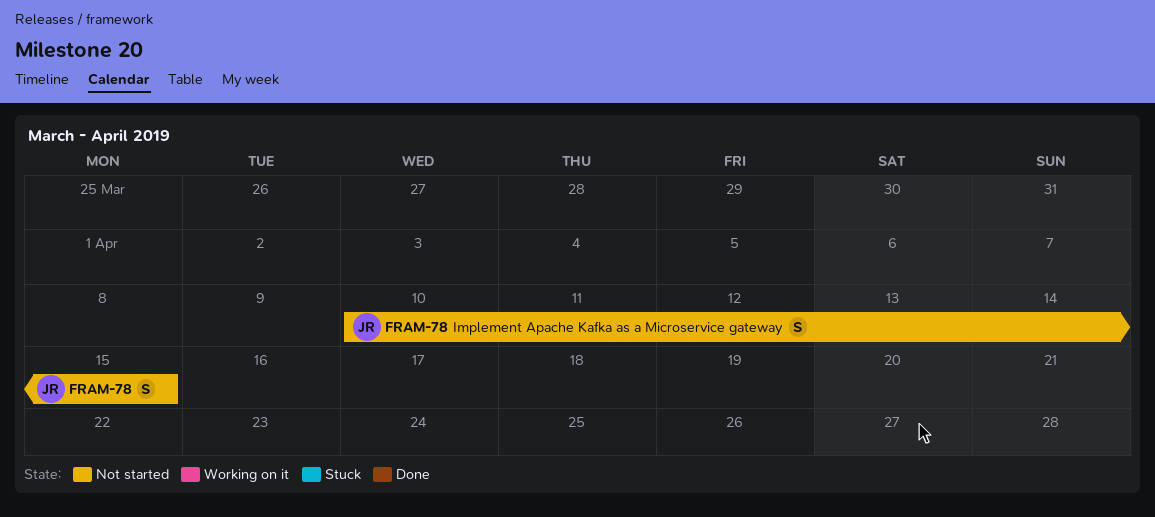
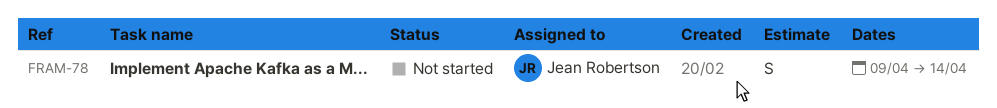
FRAM-78, start: Apr 10 -> Apr 9
FRAM-78, due: Apr 15 -> Apr 14

